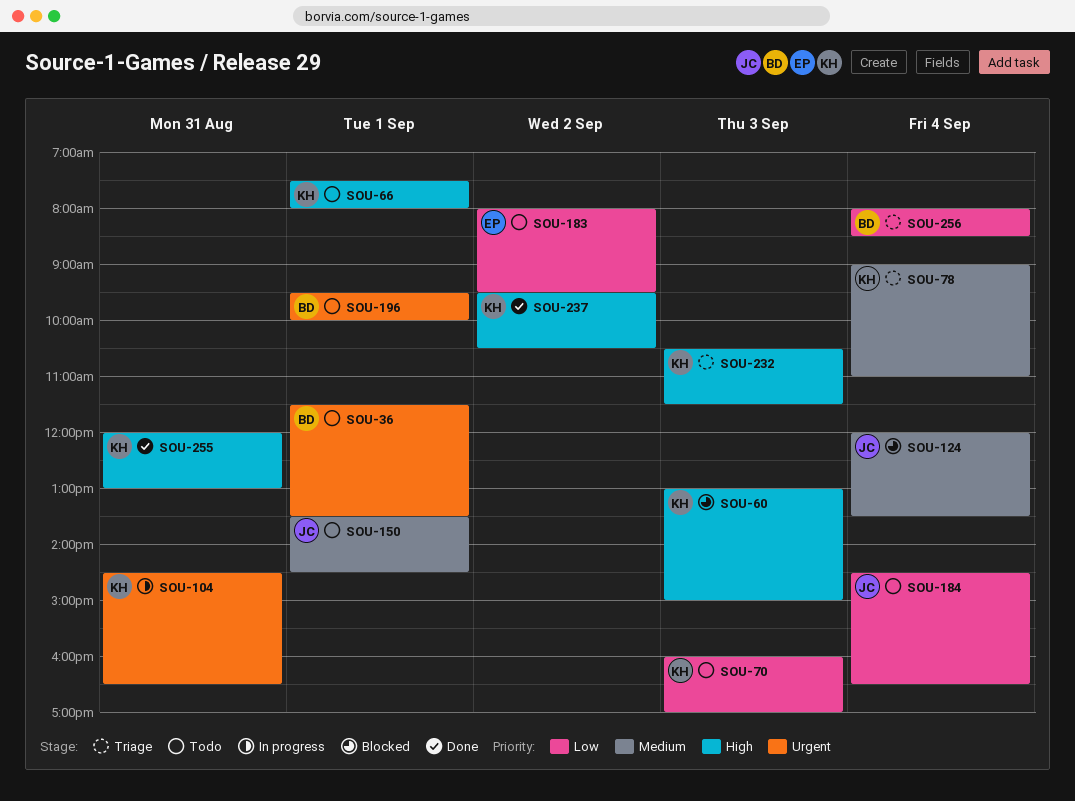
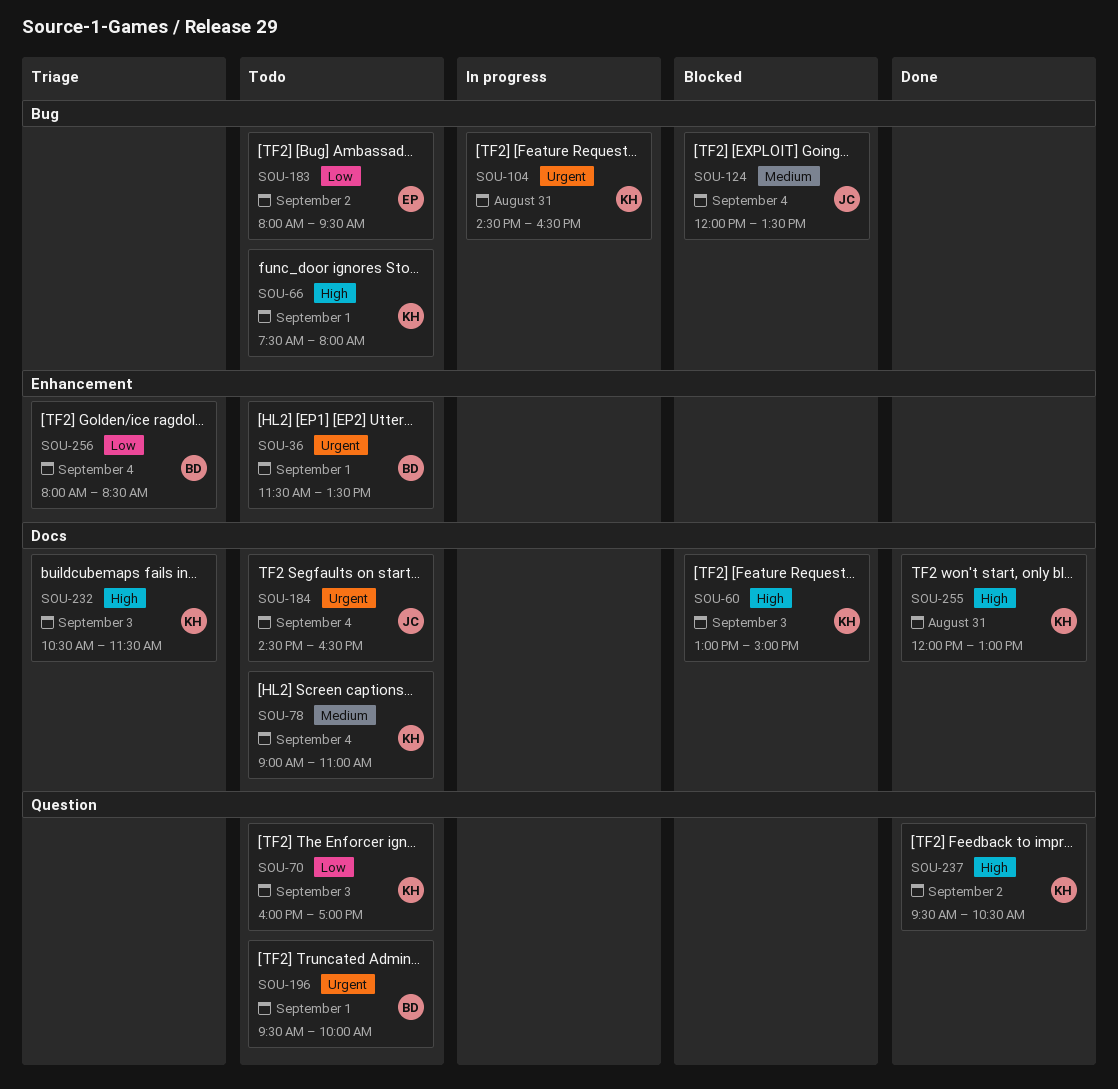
SOU-78, status: Triage -> Todo
SOU-150: present -> none
SOU-184, priority: Low -> Urgent

